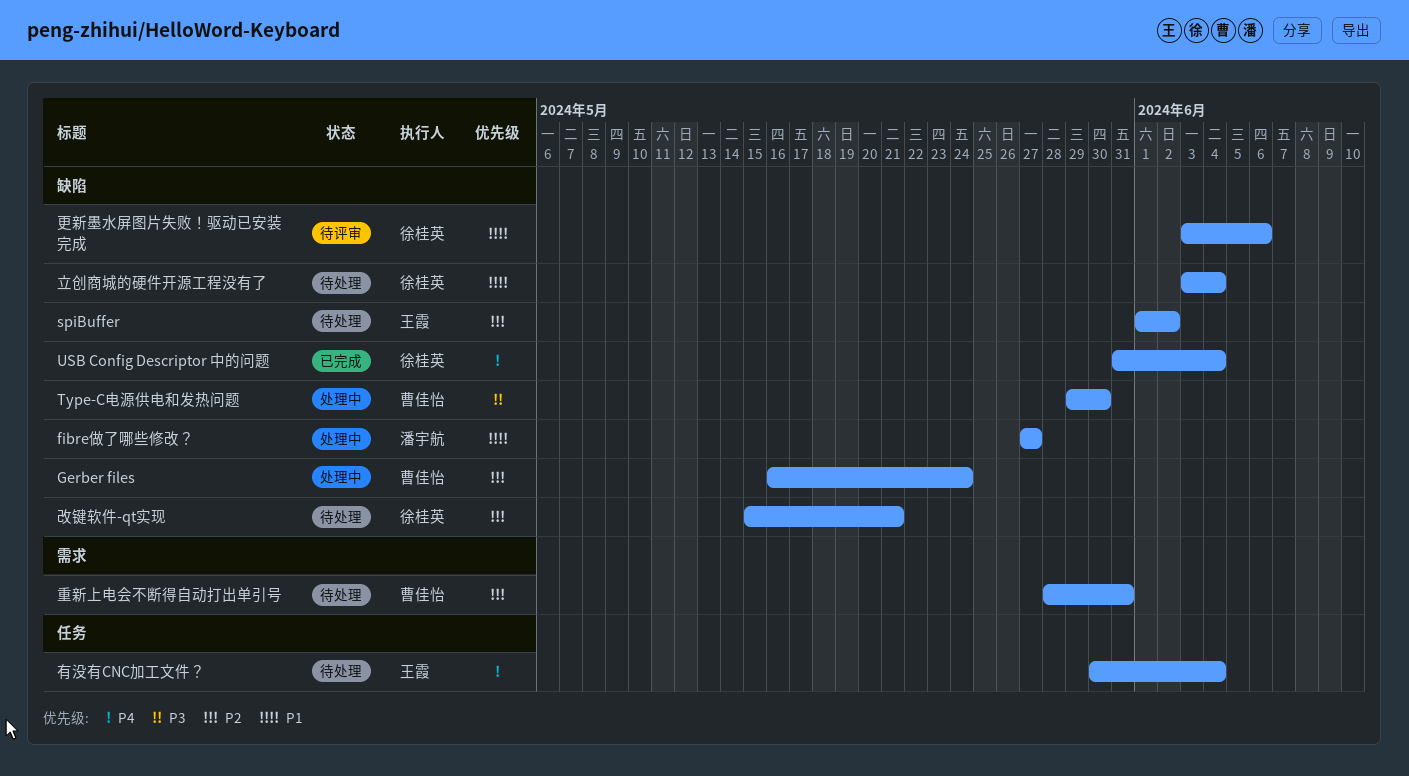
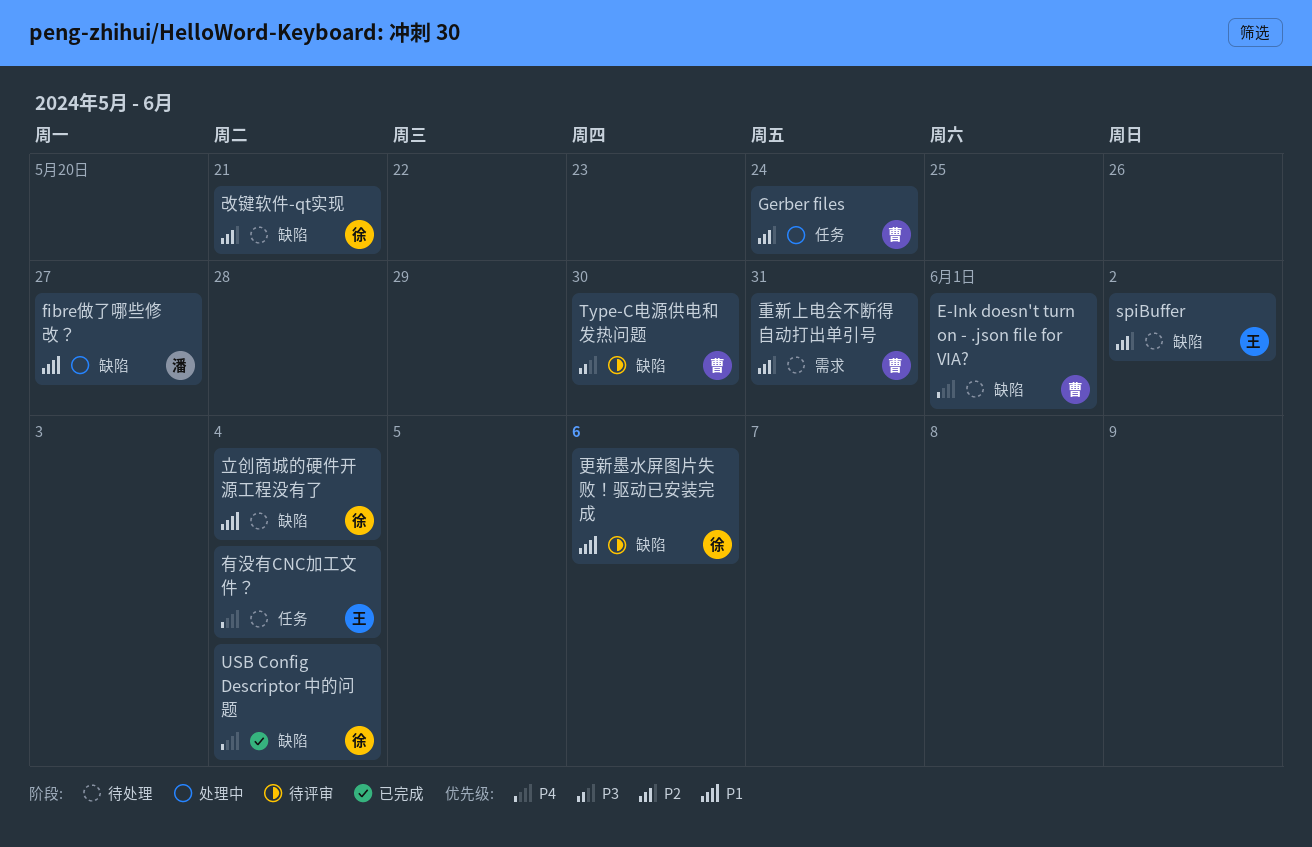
E-Ink doesn't turn on - .json file for VIA?: none -> present
Gerber files, label: 缺陷 -> 任务
Type-C电源供电和发热问题, status: 处理中 -> 待评审

